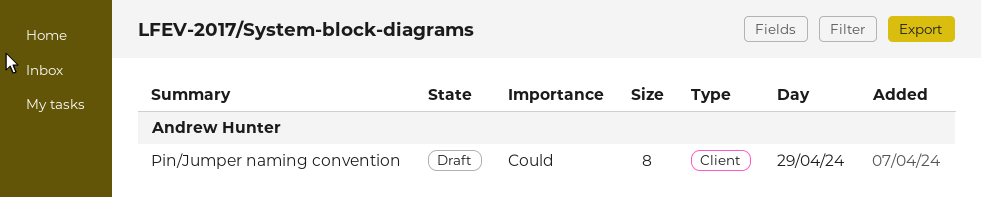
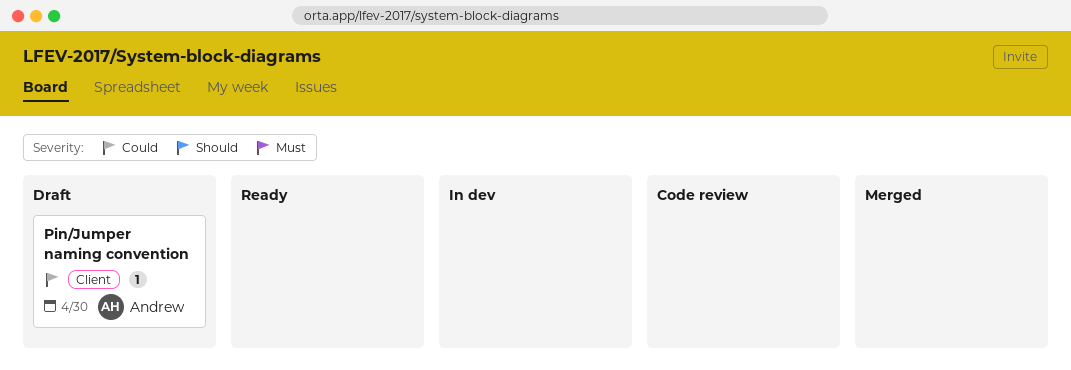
Pin/Jumper naming convention, estimate: 8 -> 1
Pin/Jumper naming convention, day: Apr 29 -> Apr 30

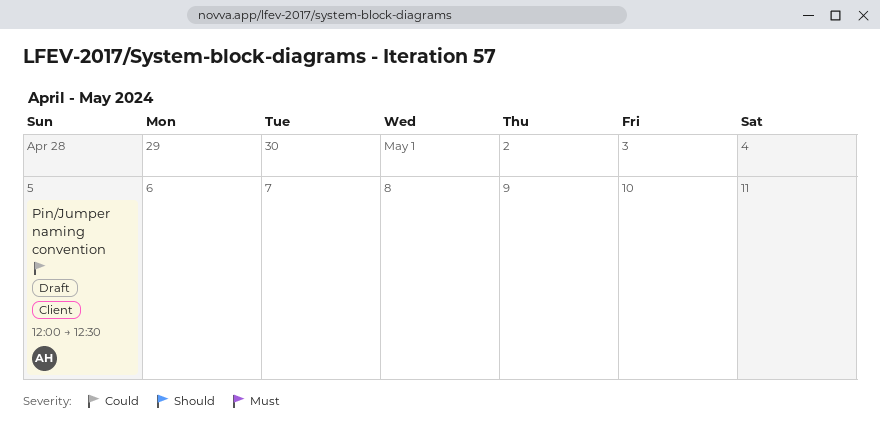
Pin/Jumper naming convention, day: Apr 30 -> May 5

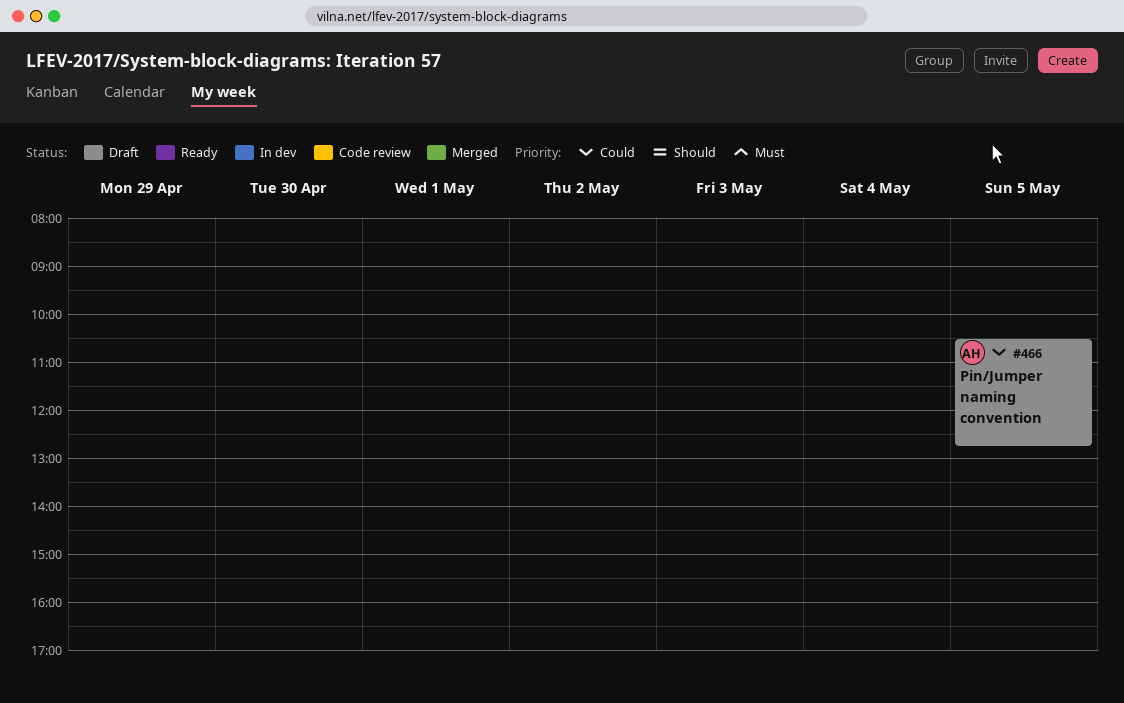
Pin/Jumper naming convention, begins: 12:00 -> 10:30
Pin/Jumper naming convention, ends: 12:30 -> 12:45

